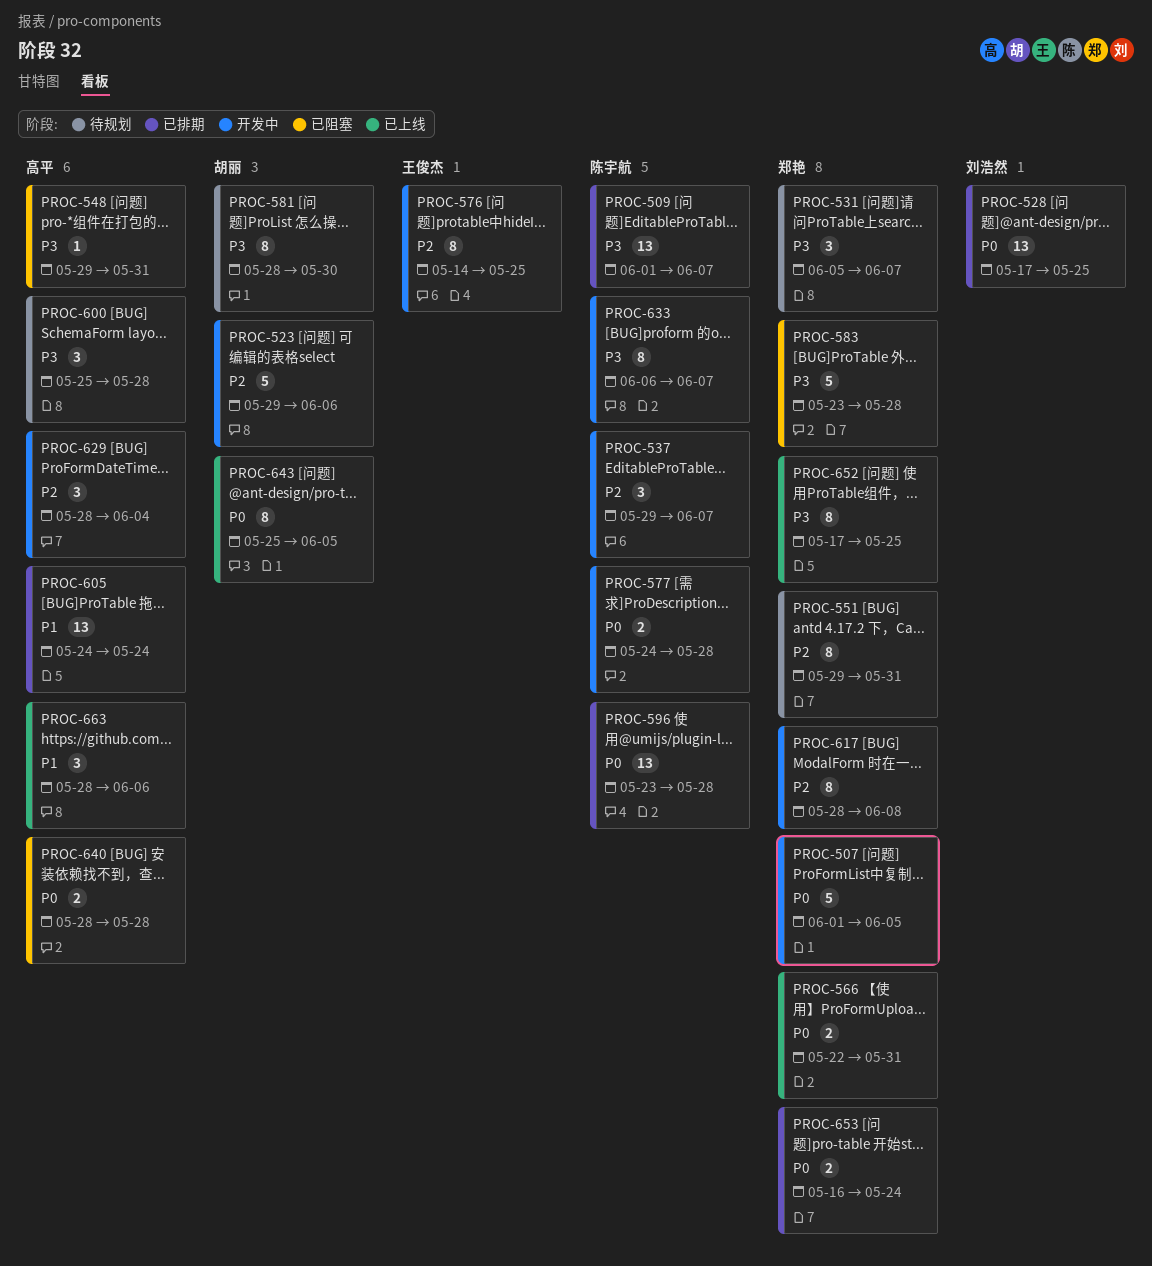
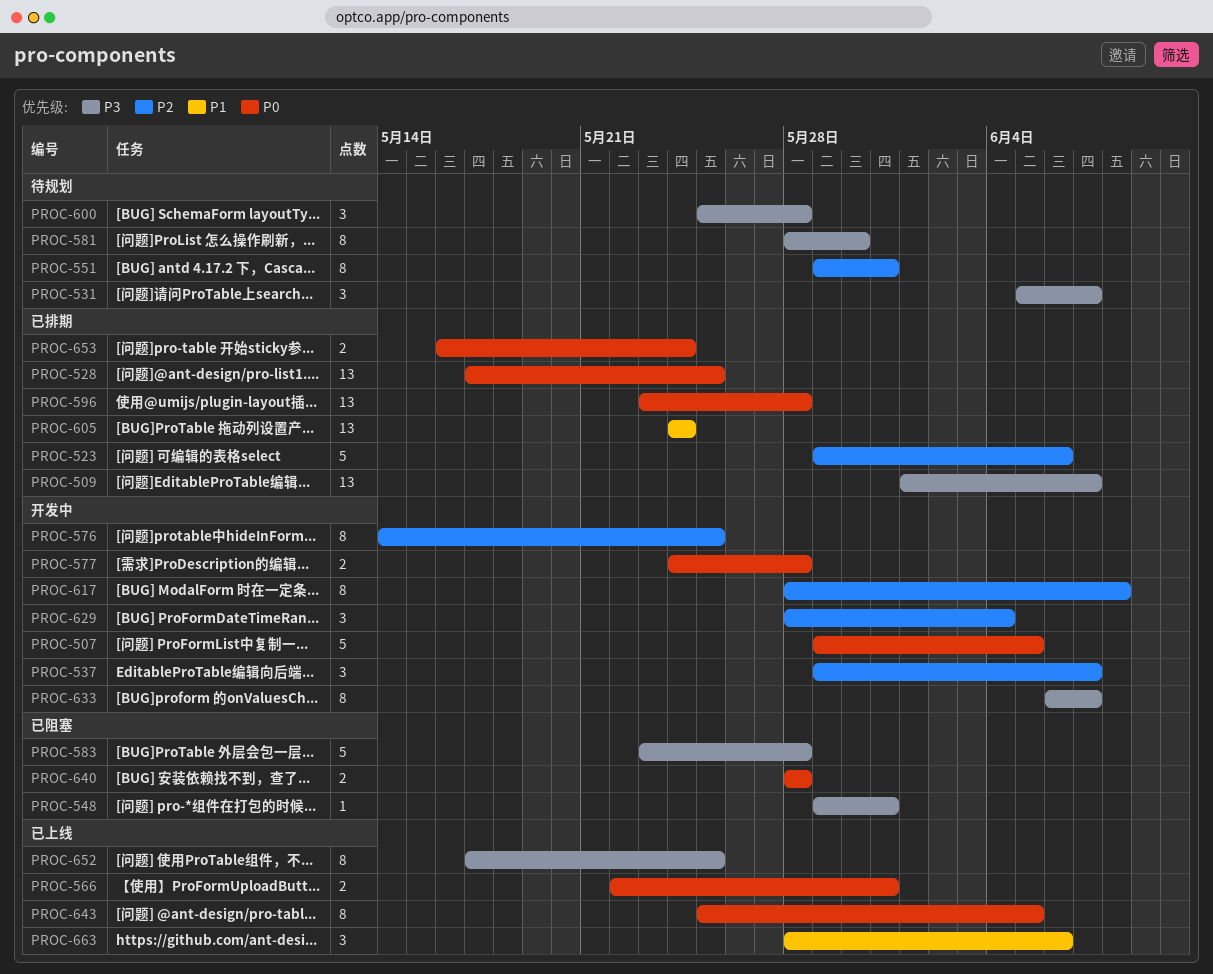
PROC-507, start: Jun 1 -> May 29
PROC-523, status: 开发中 -> 已排期

